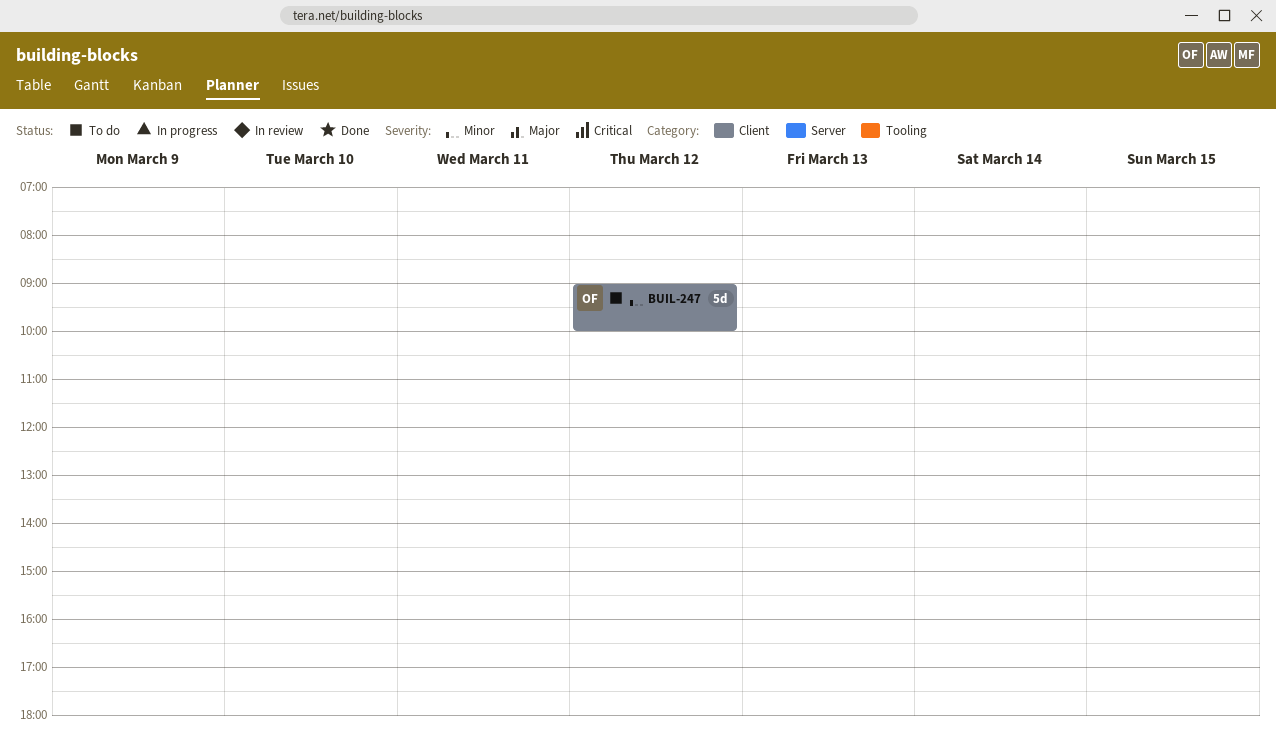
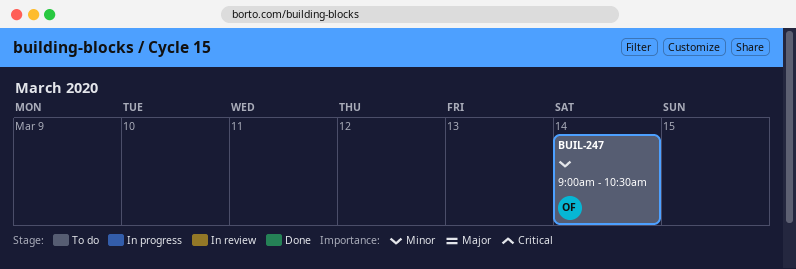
BUIL-247, day: Mar 12 -> Mar 14
BUIL-247, ends: 10:00 -> 10:30

